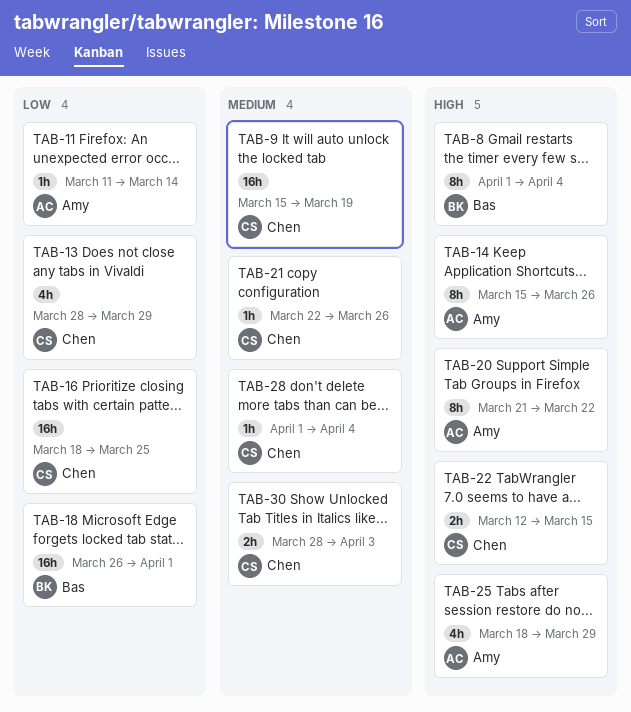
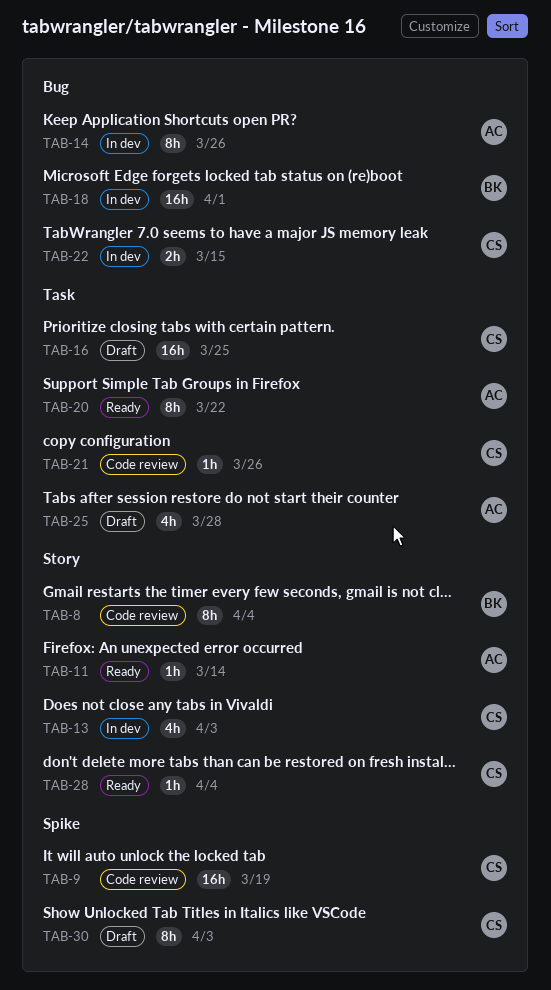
TAB-13, due: Mar 29 -> Apr 3
TAB-25, due: Mar 29 -> Mar 28
TAB-30, estimate: 2h -> 8h

